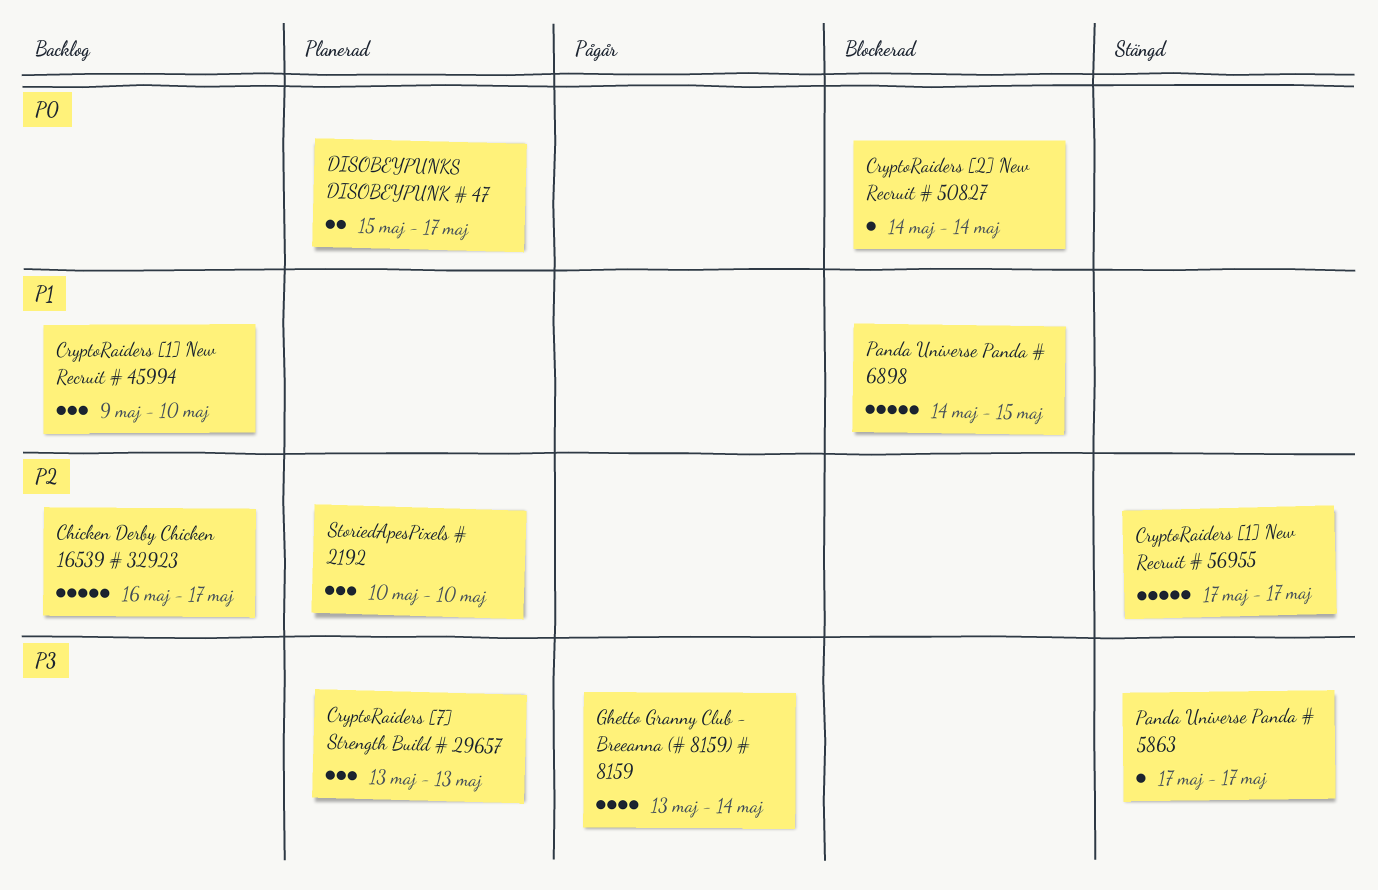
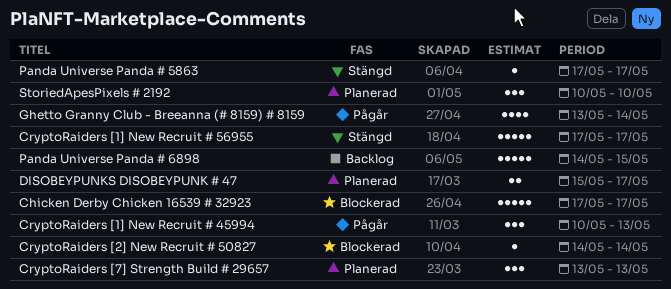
Chicken Derby Chicken 16539 # 32923, status: Backlog -> Blockerad
Chicken Derby Chicken 16539 # 32923, start: May 16 -> May 17
CryptoRaiders [1] New Recruit # 45994, status: Backlog -> Pågår
CryptoRaiders [1] New Recruit # 45994, start: May 9 -> May 10
CryptoRaiders [1] New Recruit # 45994, due: May 10 -> May 13
Panda Universe Panda # 6898, status: Blockerad -> Backlog

